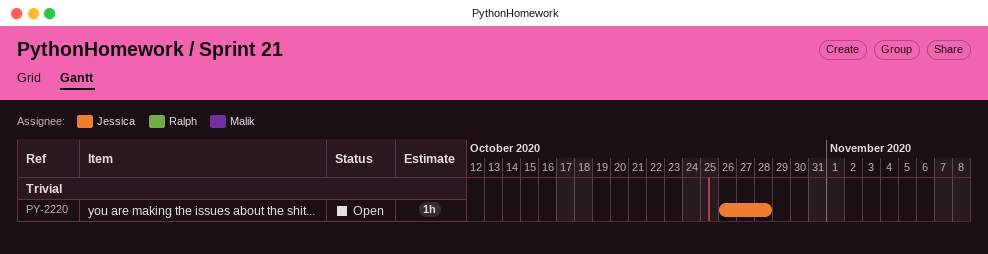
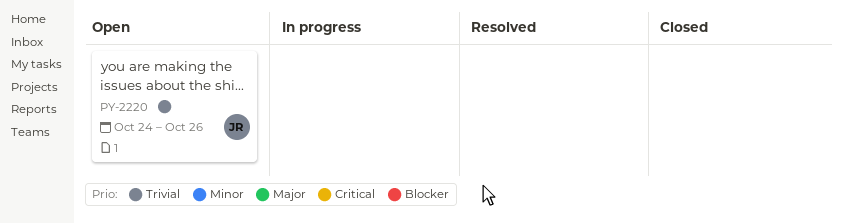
PY-2220, start: Oct 26 -> Oct 24
PY-2220, due: Oct 28 -> Oct 26

